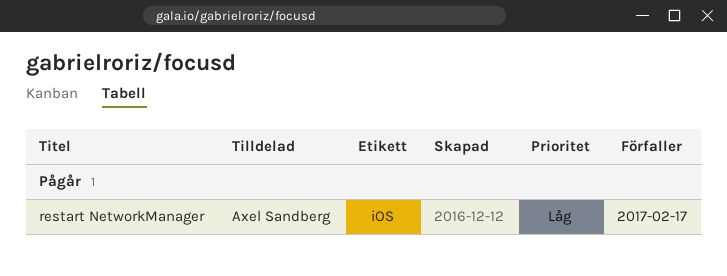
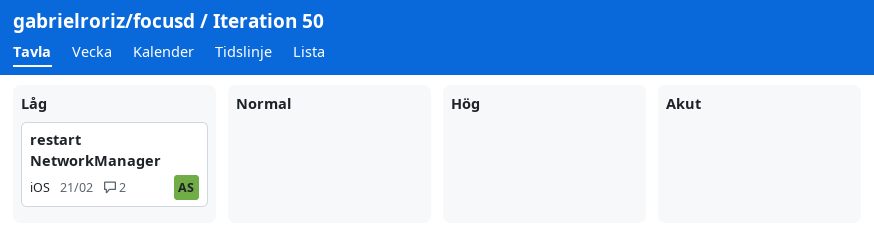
restart NetworkManager, due: Feb 17 -> Feb 21

